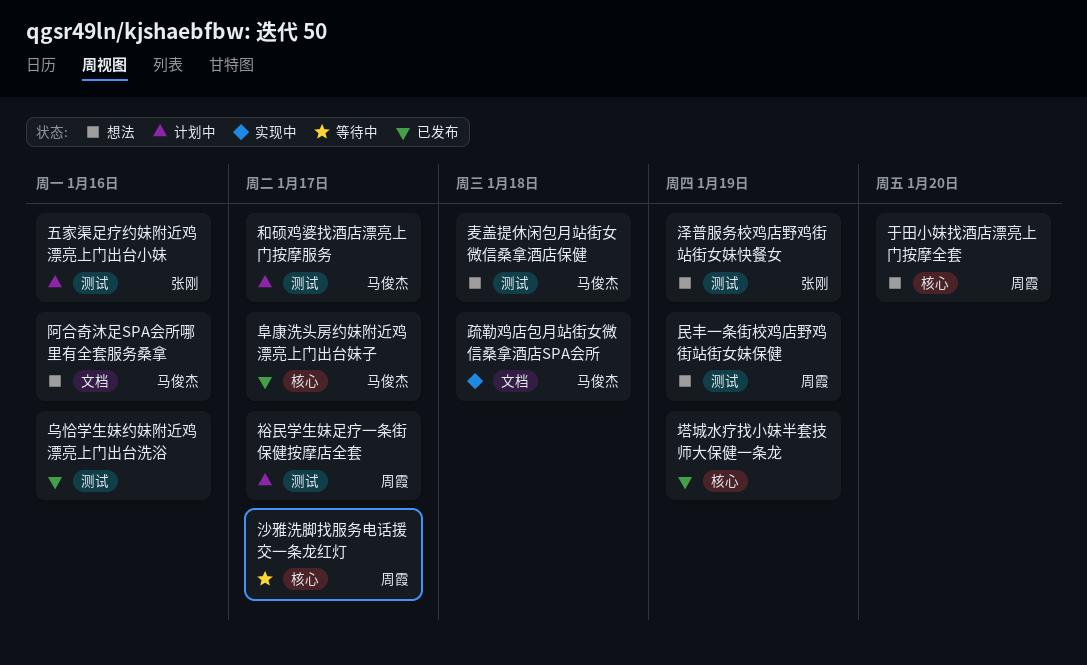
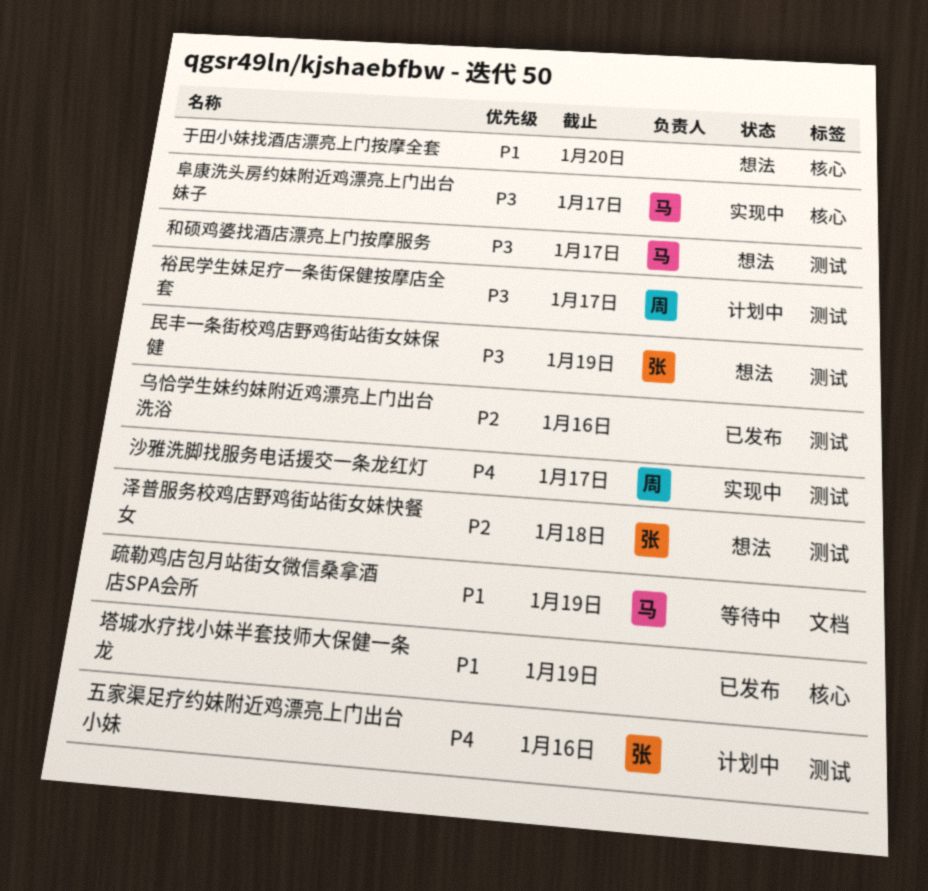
于田小妹找酒店漂亮上门按摩全套, owner: 周霞 -> none
和硕鸡婆找酒店漂亮上门按摩服务, status: 计划中 -> 想法
民丰一条街校鸡店野鸡街站街女妹保健, owner: 周霞 -> 张刚
沙雅洗脚找服务电话援交一条龙红灯, status: 等待中 -> 实现中
沙雅洗脚找服务电话援交一条龙红灯, label: 核心 -> 测试
泽普服务校鸡店野鸡街站街女妹快餐女, due: Jan 19 -> Jan 18
疏勒鸡店包月站街女微信桑拿酒店SPA会所, status: 实现中 -> 等待中
疏勒鸡店包月站街女微信桑拿酒店SPA会所, due: Jan 18 -> Jan 19
阜康洗头房约妹附近鸡漂亮上门出台妹子, status: 已发布 -> 实现中
阿合奇沐足SPA会所哪里有全套服务桑拿: present -> none
麦盖提休闲包月站街女微信桑拿酒店保健: present -> none

